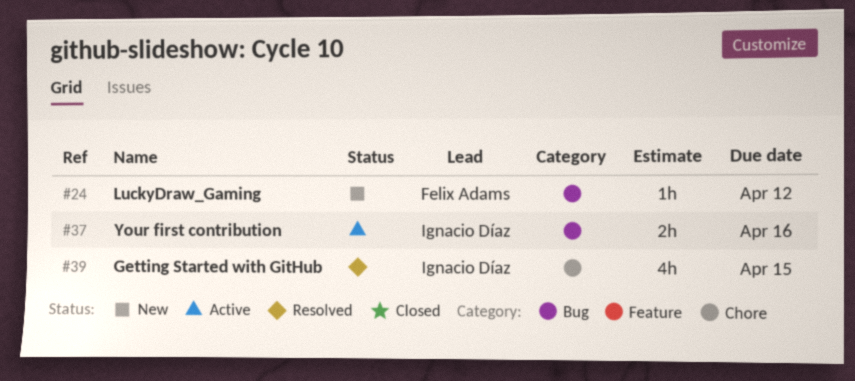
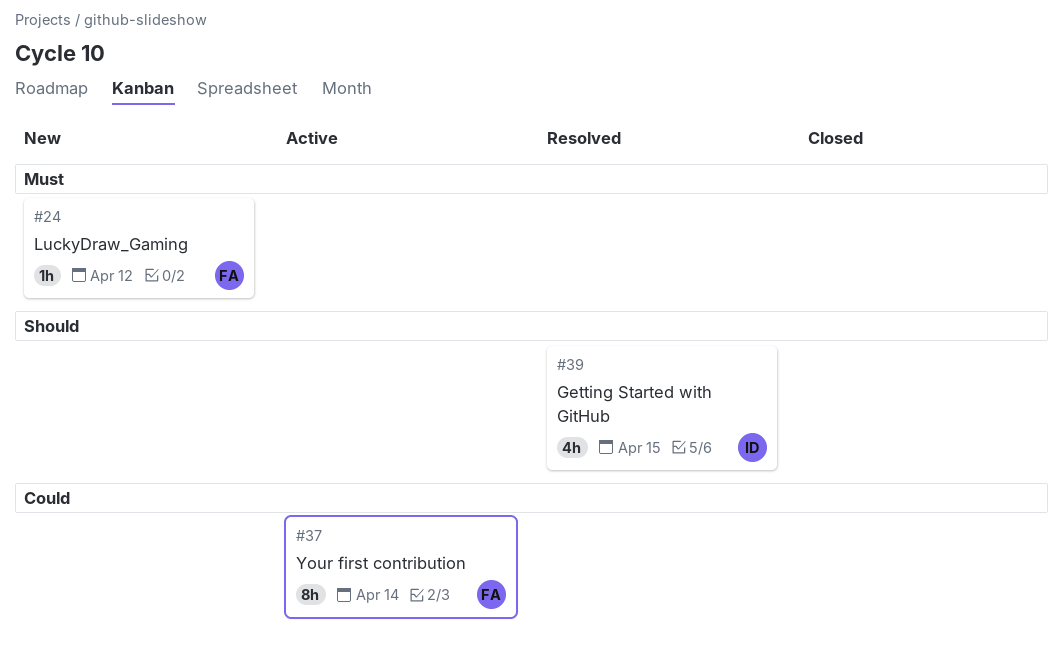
#37, owner: Ignacio Díaz -> Felix Adams
#37, estimate: 2h -> 8h
#37, due: Apr 16 -> Apr 14

